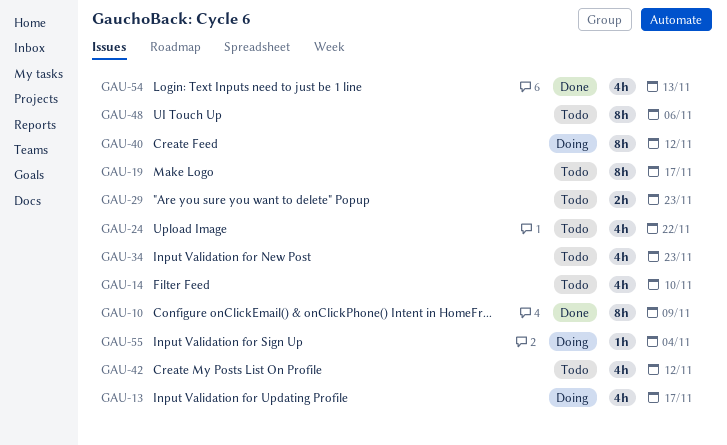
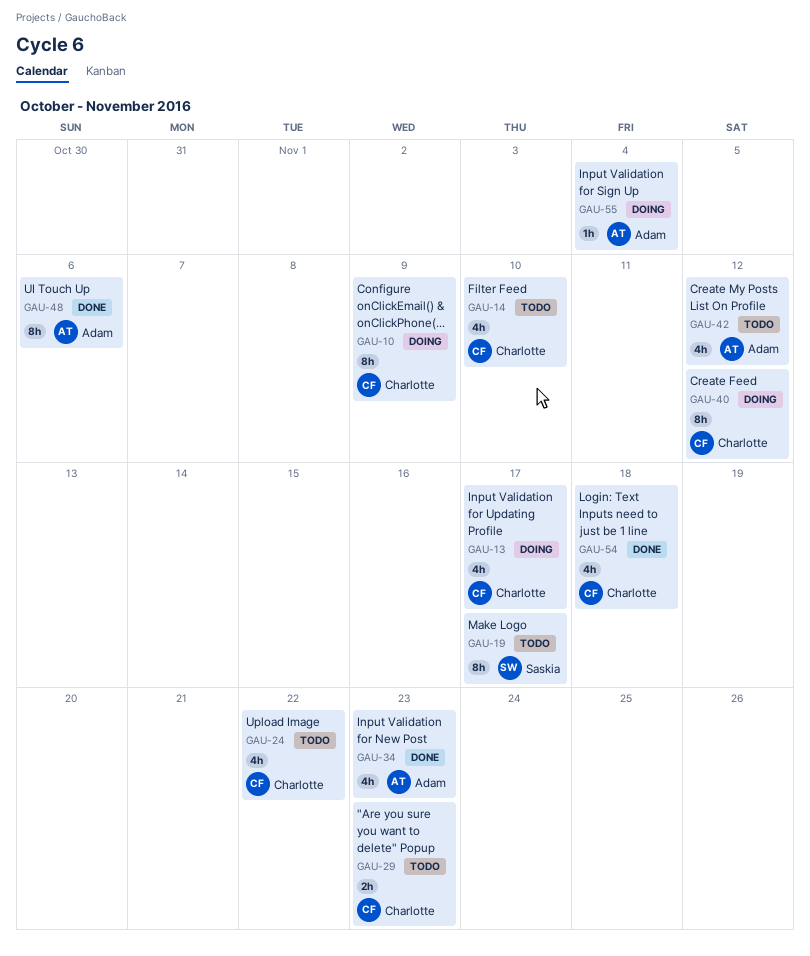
GAU-10, status: Done -> Doing
GAU-34, status: Todo -> Done
GAU-48, status: Todo -> Done
GAU-54, due: Nov 13 -> Nov 18

